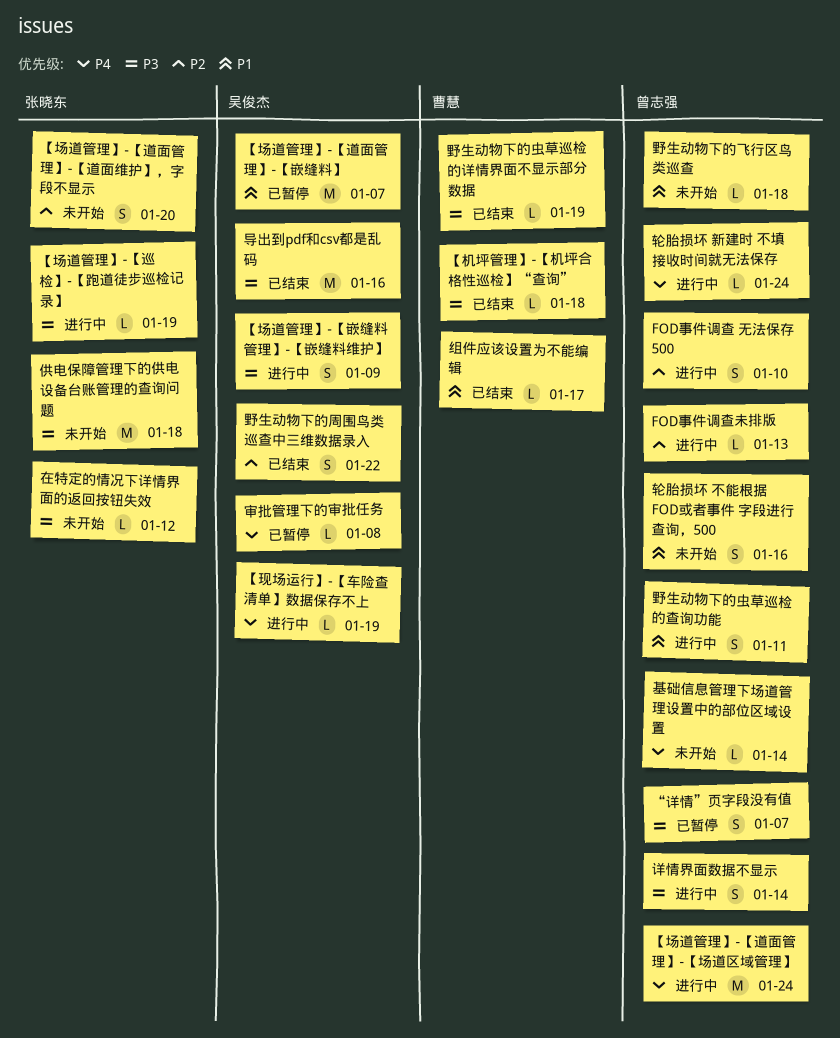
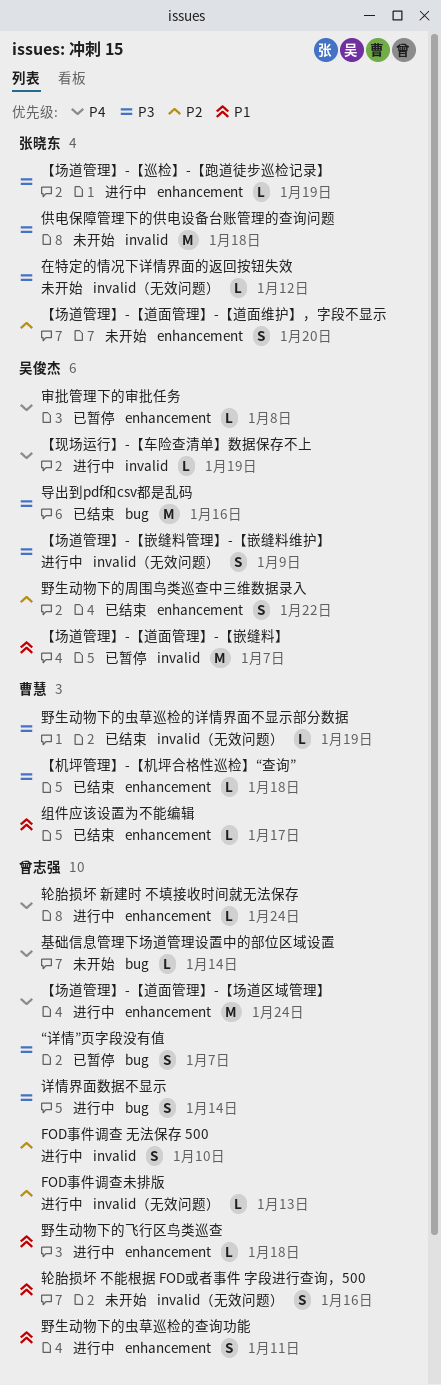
野生动物下的飞行区鸟类巡查, status: 未开始 -> 进行中

